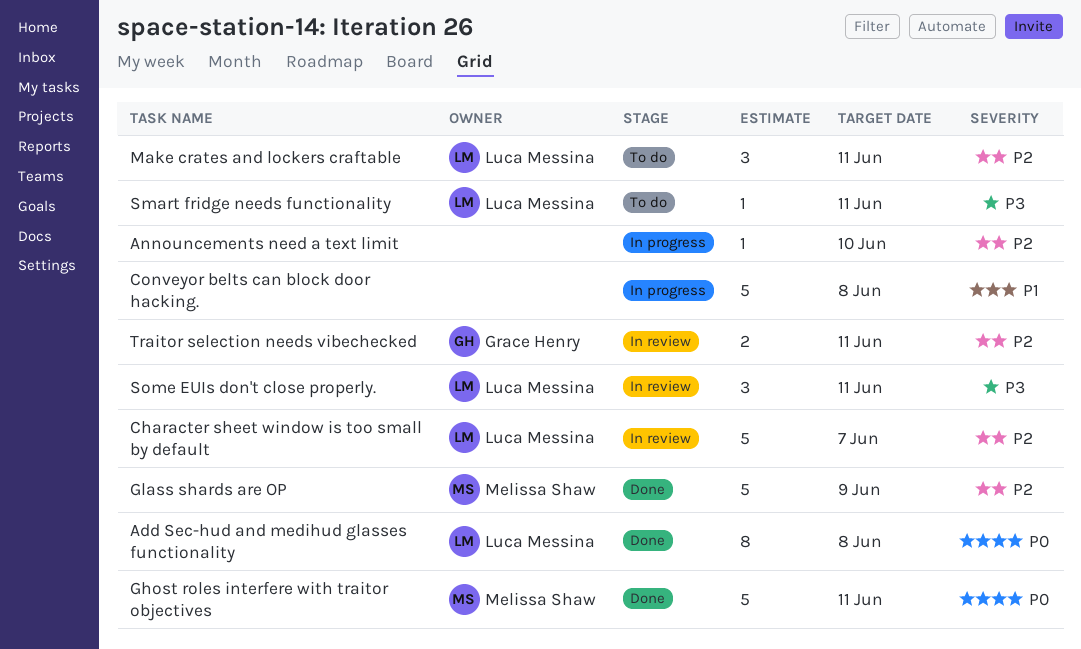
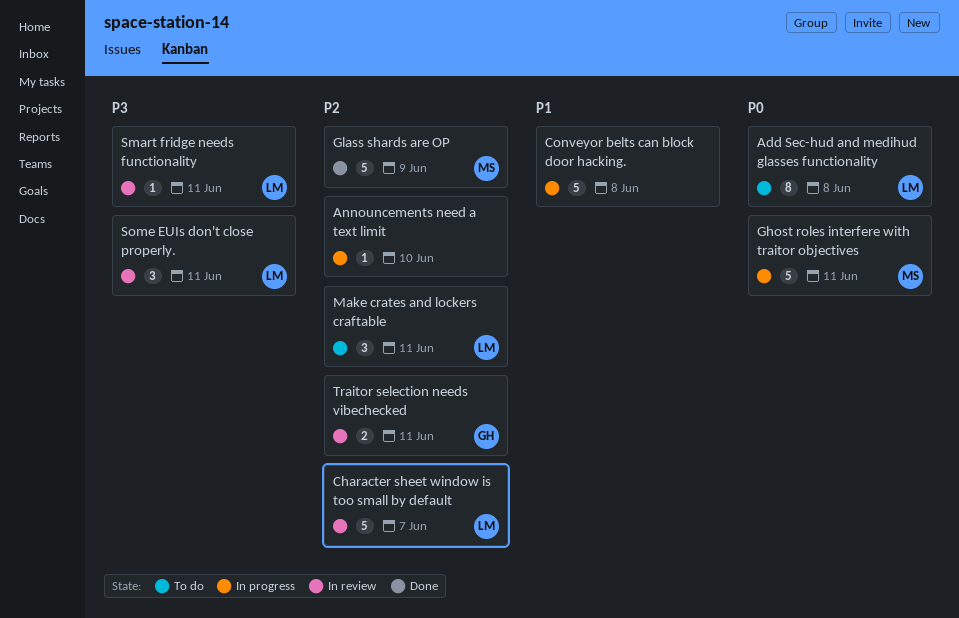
Add Sec-hud and medihud glasses functionality, status: Done -> To do
Ghost roles interfere with traitor objectives, status: Done -> In progress
Smart fridge needs functionality, status: To do -> In review

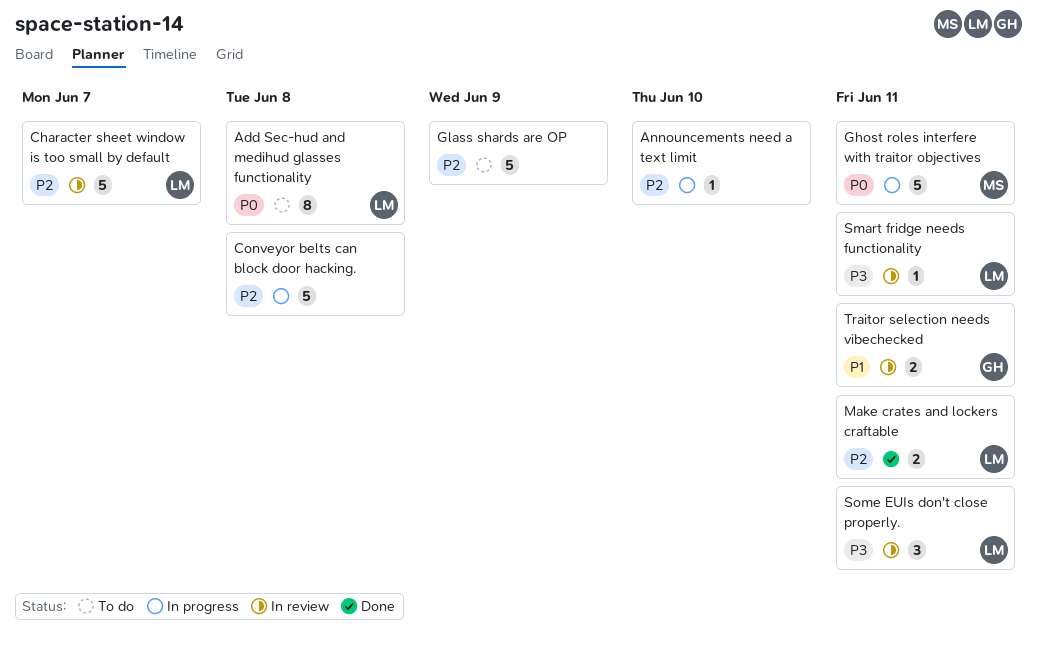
Conveyor belts can block door hacking., priority: P1 -> P2
Glass shards are OP, status: Done -> To do
Glass shards are OP, owner: MS -> none
Make crates and lockers craftable, status: To do -> Done
Make crates and lockers craftable, estimate: 3 -> 2
Traitor selection needs vibechecked, priority: P2 -> P1

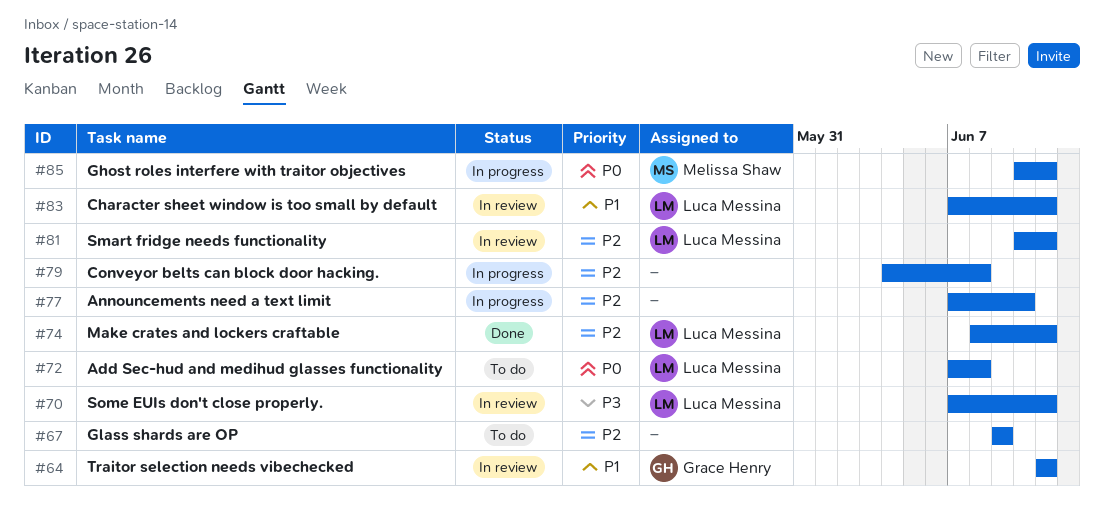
Character sheet window is too small by default, priority: P2 -> P1
Character sheet window is too small by default, due: Jun 7 -> Jun 11
Smart fridge needs functionality, priority: P3 -> P2

